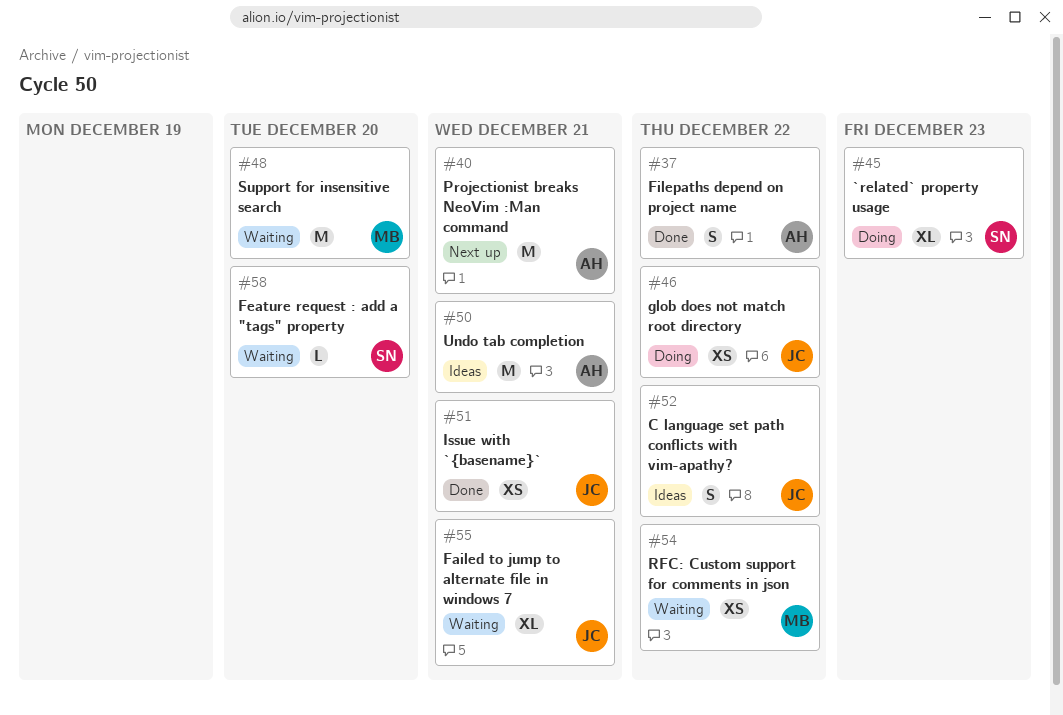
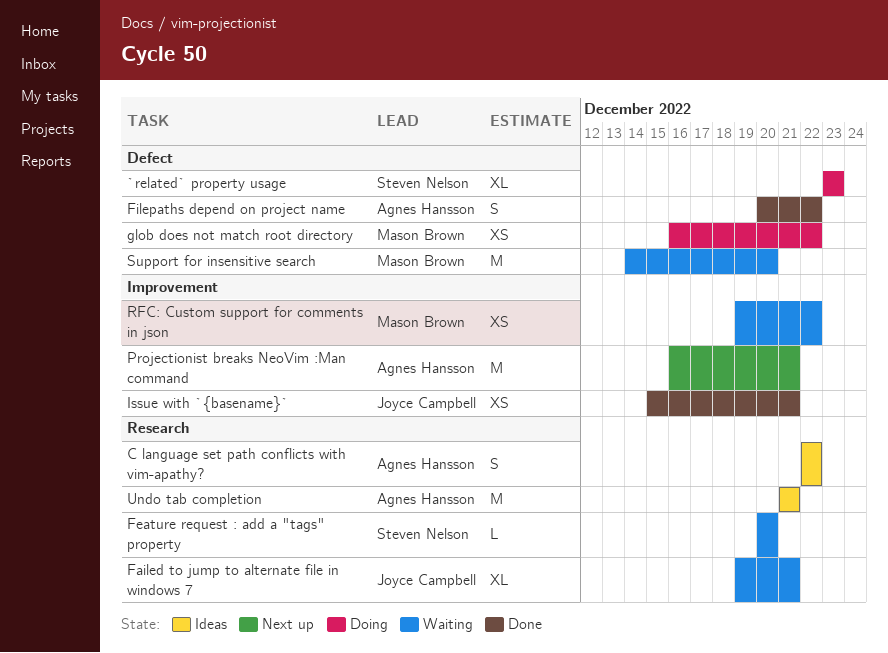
C language set path conflicts with vim-apathy?, owner: Joyce Campbell -> Agnes Hansson
glob does not match root directory, owner: Joyce Campbell -> Mason Brown

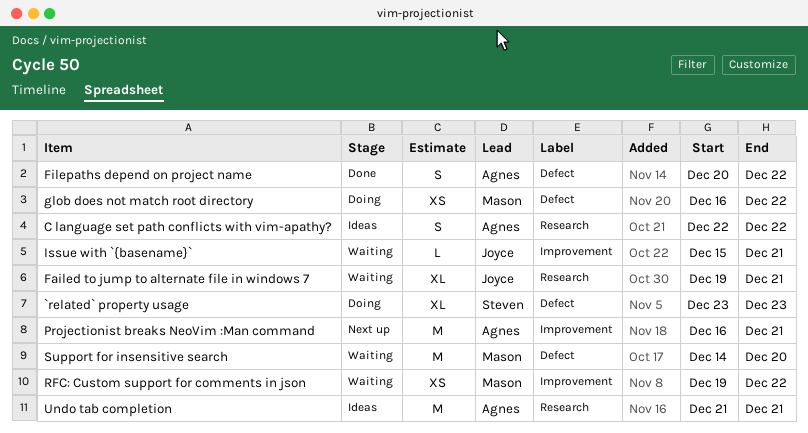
Feature request : add a "tags" property: present -> none
Issue with `{basename}`, status: Done -> Waiting
Issue with `{basename}`, estimate: XS -> L

